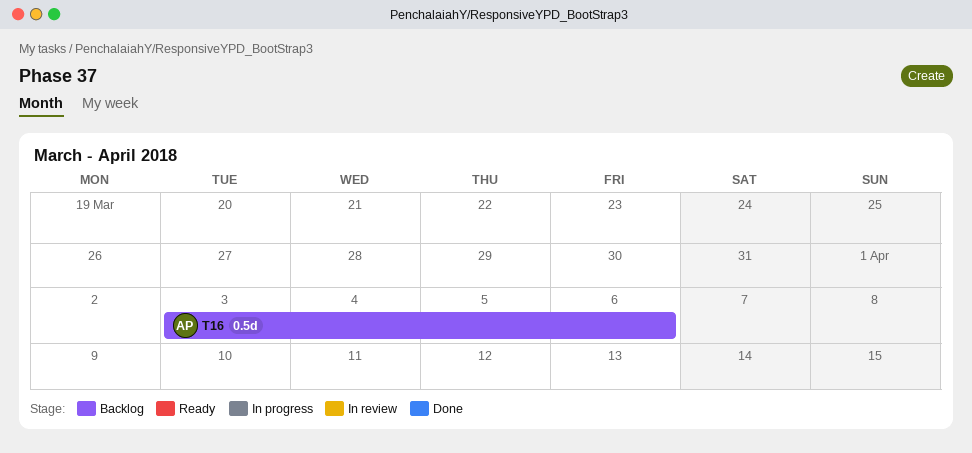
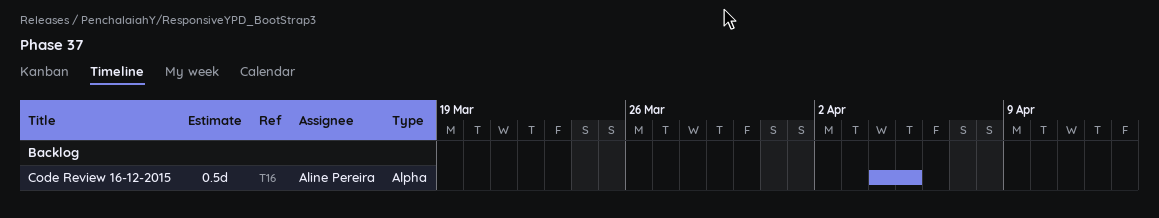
T16, start: Apr 3 -> Apr 4
T16, due: Apr 6 -> Apr 5

